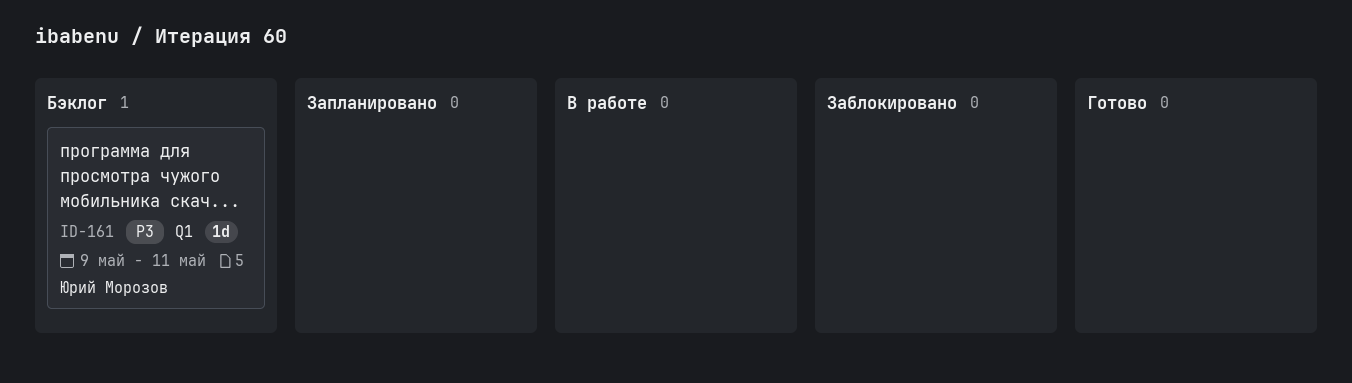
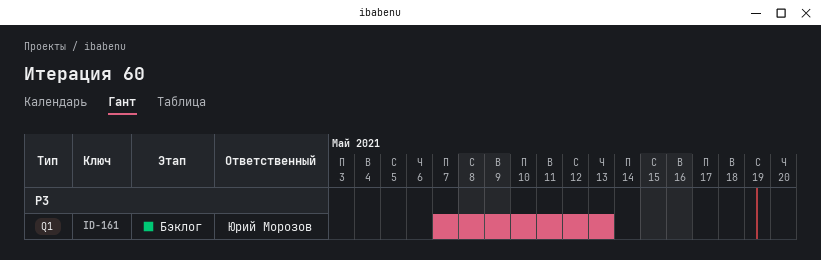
ID-161, start: May 9 -> May 7
ID-161, due: May 11 -> May 13

